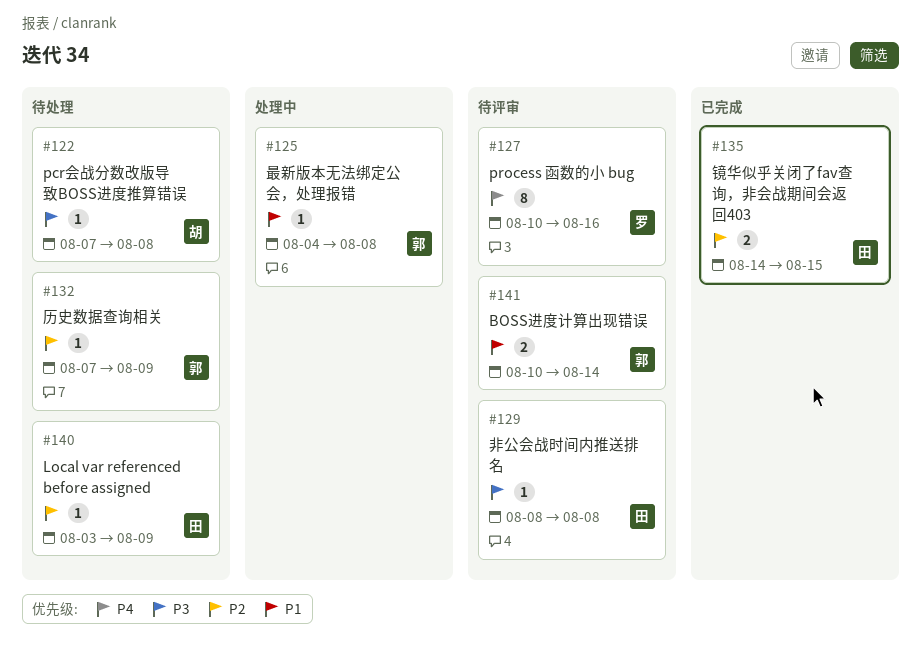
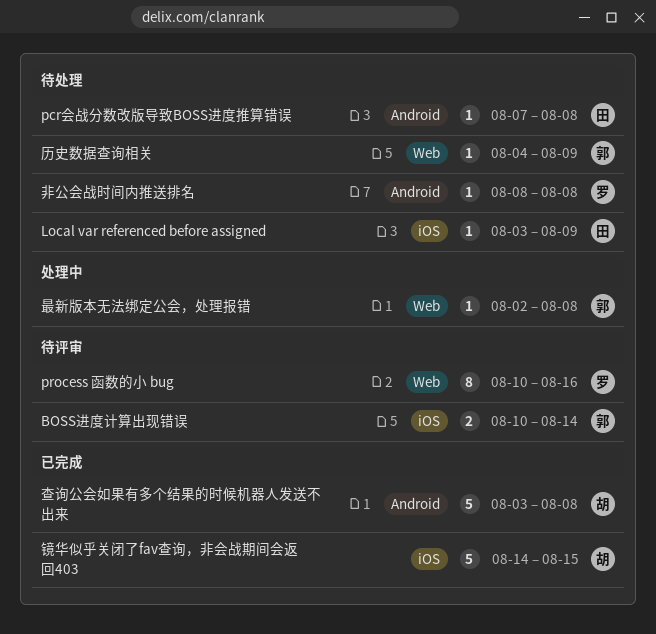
pcr会战分数改版导致BOSS进度推算错误, owner: 胡 -> 田
历史数据查询相关, start: Aug 7 -> Aug 4
最新版本无法绑定公会，处理报错, start: Aug 4 -> Aug 2
查询公会如果有多个结果的时候机器人发送不出来: none -> present
镜华似乎关闭了fav查询，非会战期间会返回403, owner: 田 -> 胡
镜华似乎关闭了fav查询，非会战期间会返回403, estimate: 2 -> 5
非公会战时间内推送排名, status: 待评审 -> 待处理
非公会战时间内推送排名, owner: 田 -> 罗

